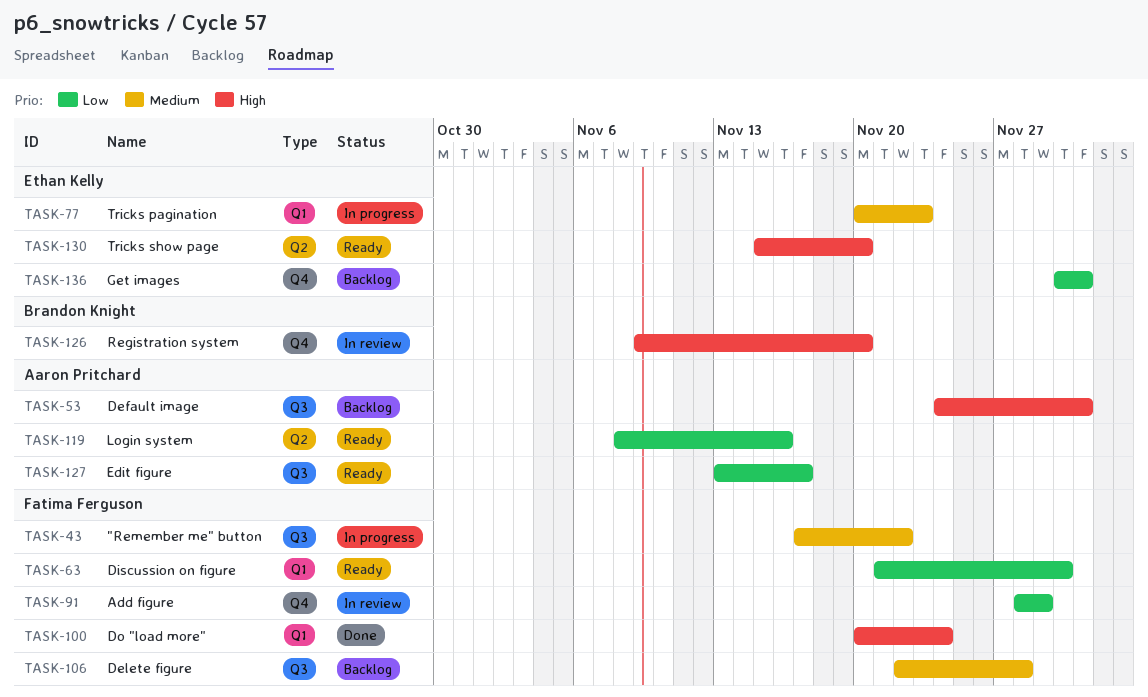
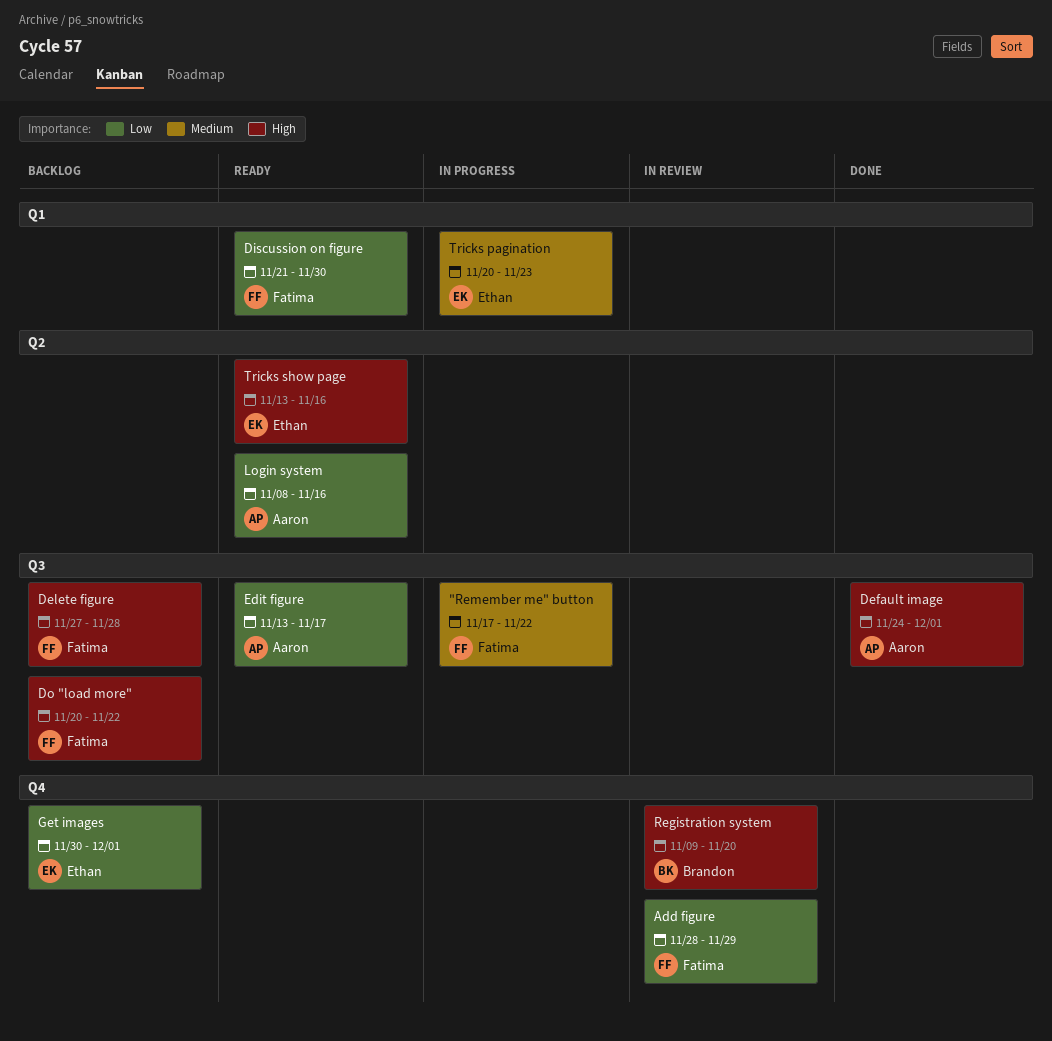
Default image, status: Backlog -> Done
Delete figure, priority: Medium -> High
Delete figure, start: Nov 22 -> Nov 27
Do "load more", status: Done -> Backlog
Do "load more", label: Q1 -> Q3
Do "load more", due: Nov 24 -> Nov 22
Tricks show page, start: Nov 15 -> Nov 13
Tricks show page, due: Nov 20 -> Nov 16

